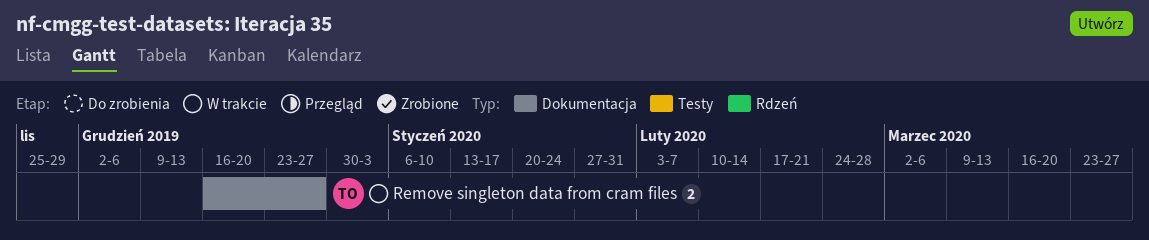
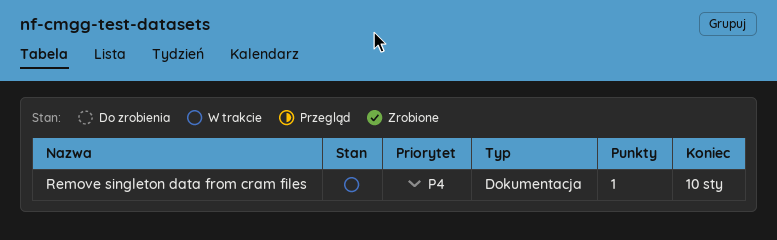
Remove singleton data from cram files, estimate: 2 -> 1
Remove singleton data from cram files, due: Dec 27 -> Jan 10

